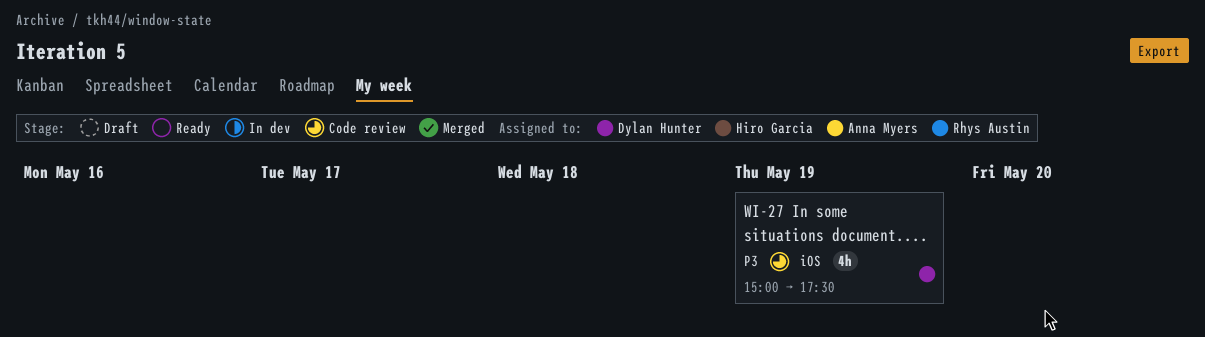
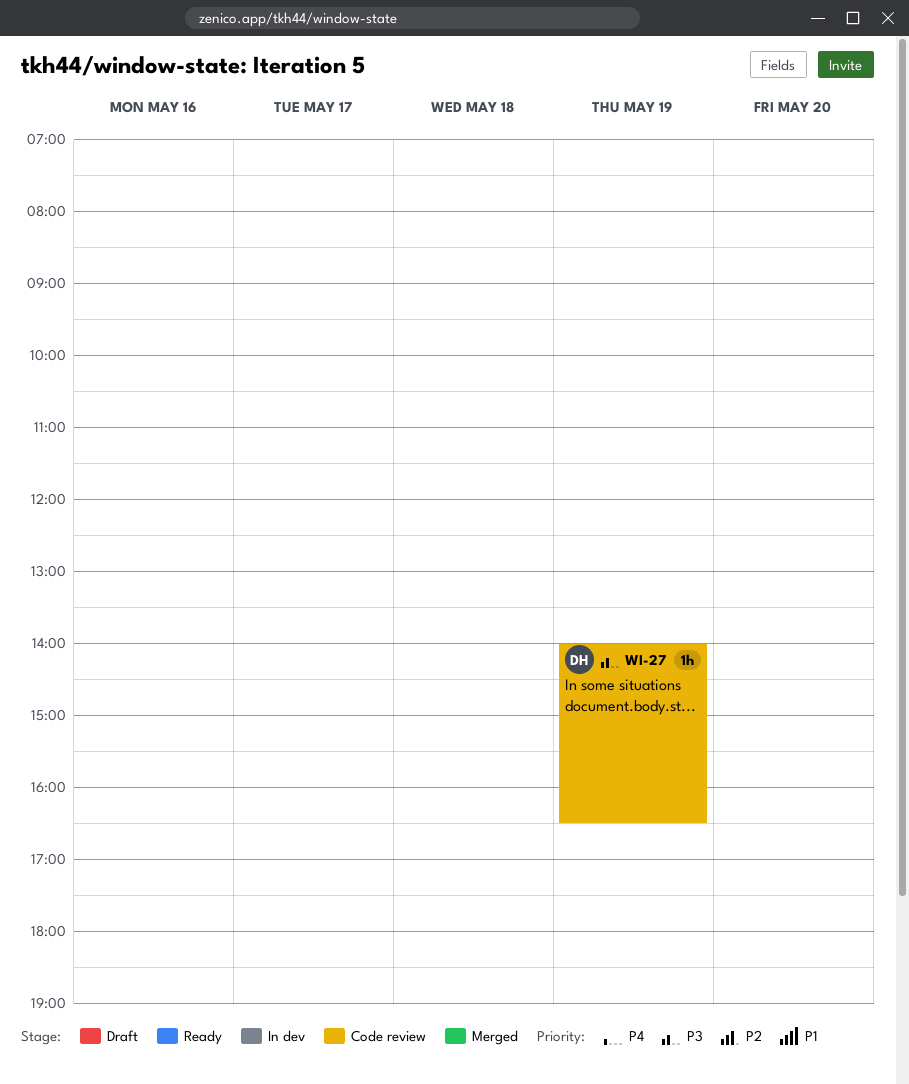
WI-27, estimate: 4h -> 1h
WI-27, begins: 15:00 -> 14:00
WI-27, ends: 17:30 -> 16:30

